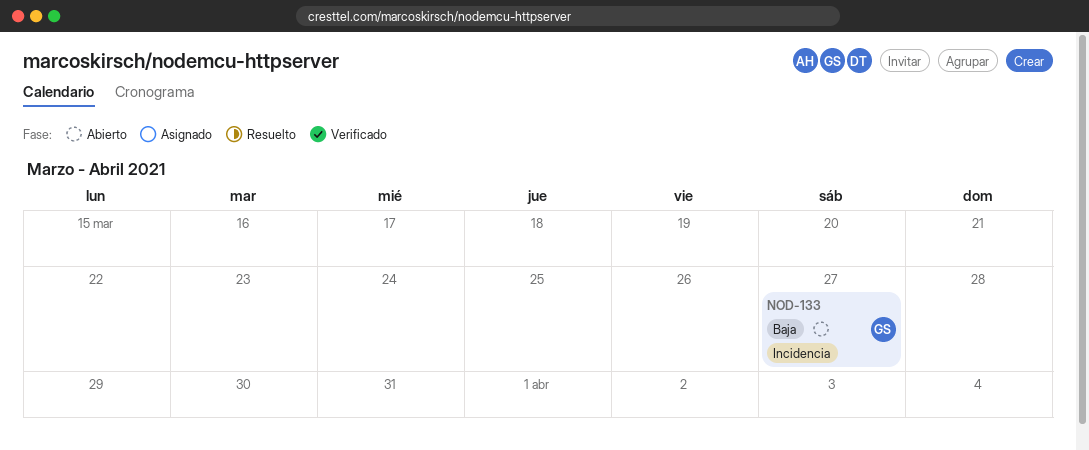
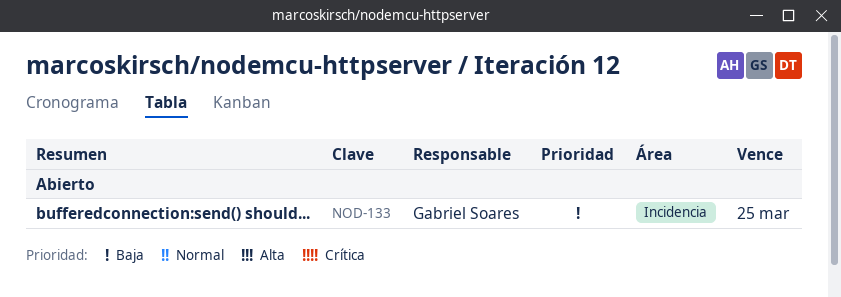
NOD-133, due: Mar 27 -> Mar 25

